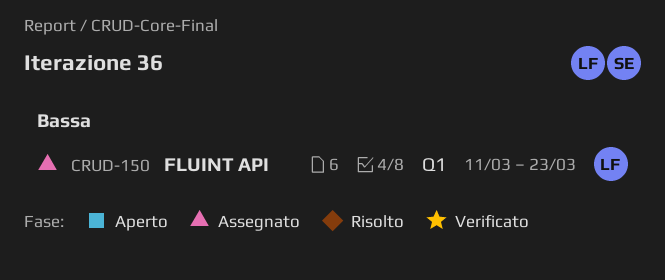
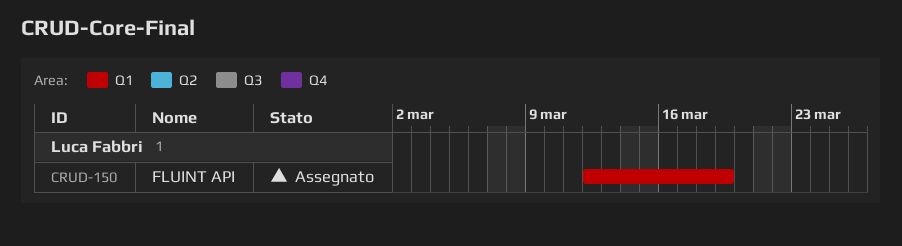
CRUD-150, start: Mar 11 -> Mar 12
CRUD-150, due: Mar 23 -> Mar 19

